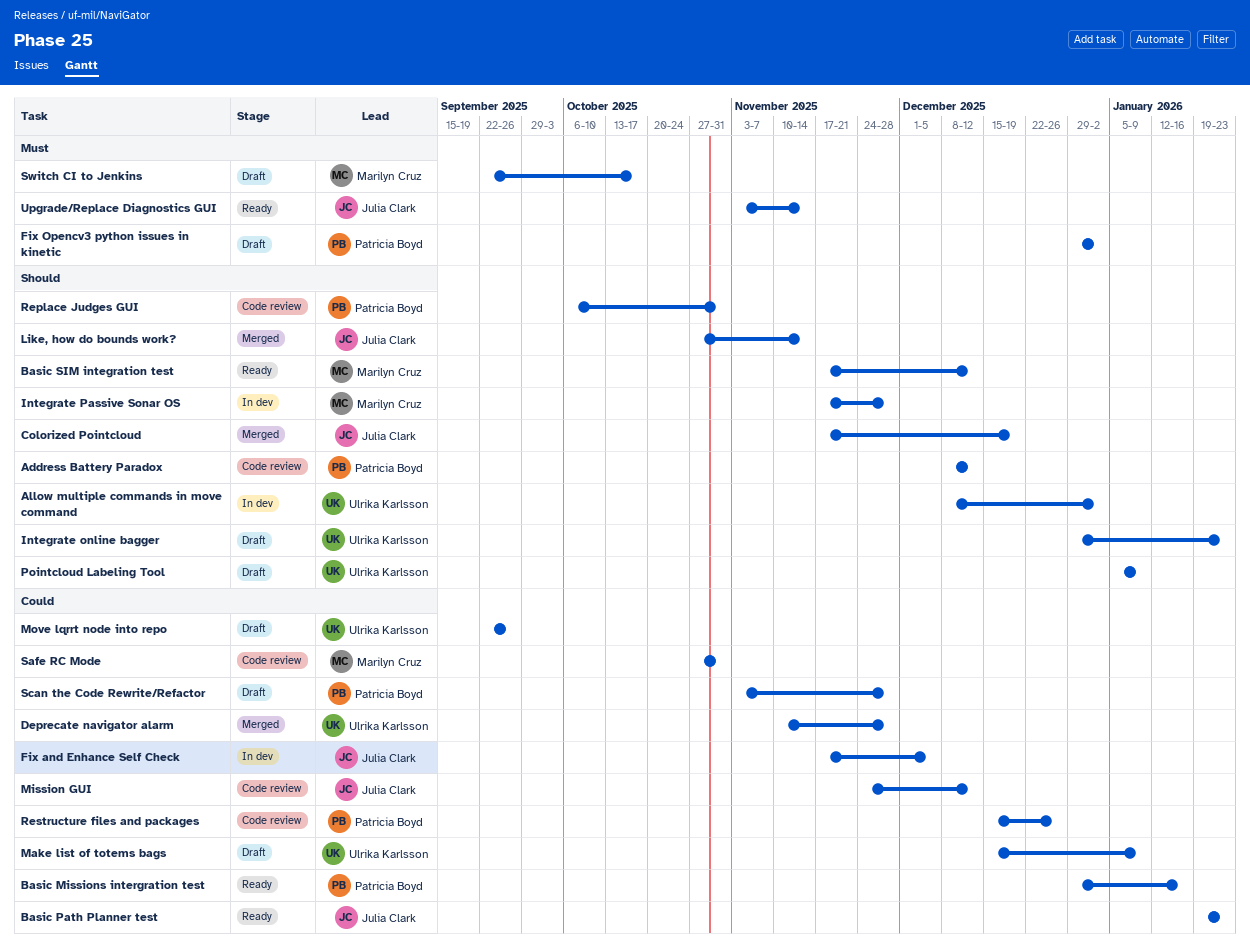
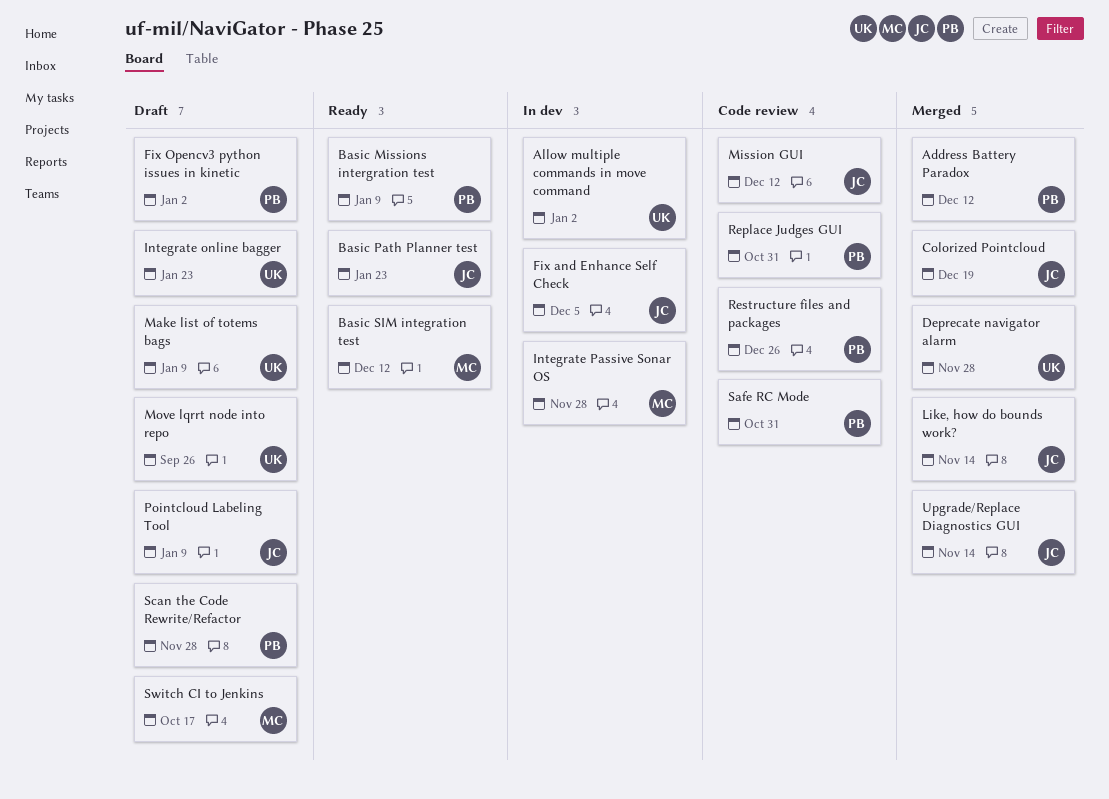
Address Battery Paradox, status: Code review -> Merged
Basic Missions intergration test, due: Jan 16 -> Jan 9
Pointcloud Labeling Tool, owner: Ulrika Karlsson -> Julia Clark
Safe RC Mode, owner: Marilyn Cruz -> Patricia Boyd
Upgrade/Replace Diagnostics GUI, status: Ready -> Merged

